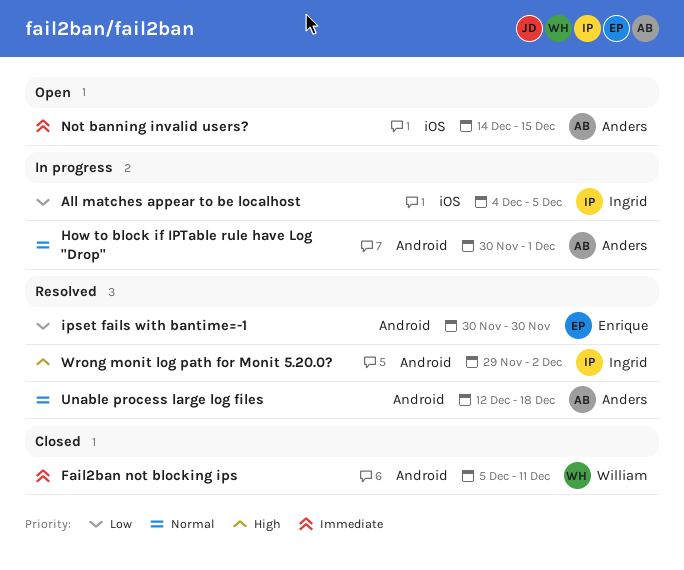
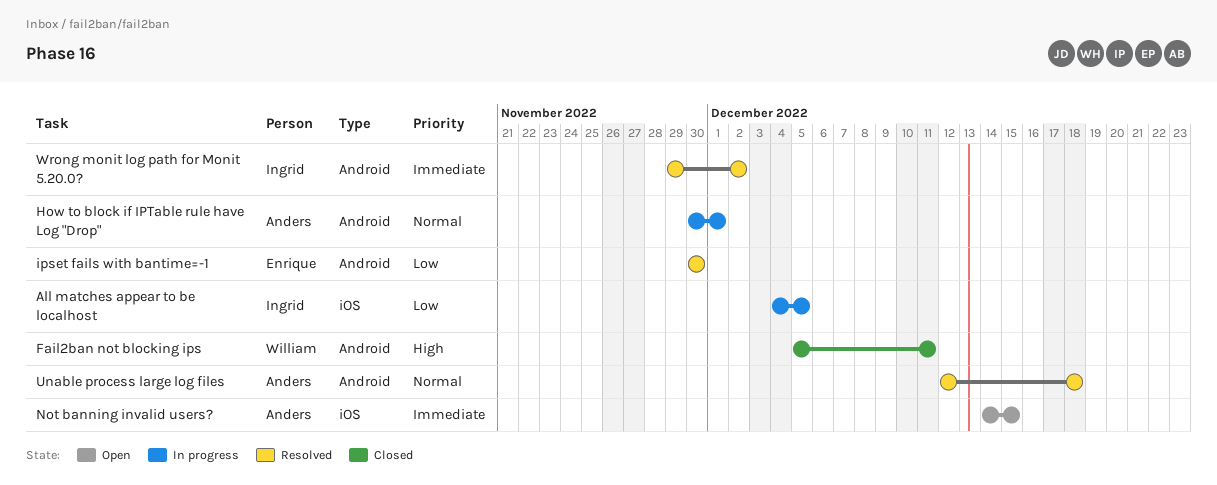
Fail2ban not blocking ips, priority: Immediate -> High
Wrong monit log path for Monit 5.20.0?, priority: High -> Immediate

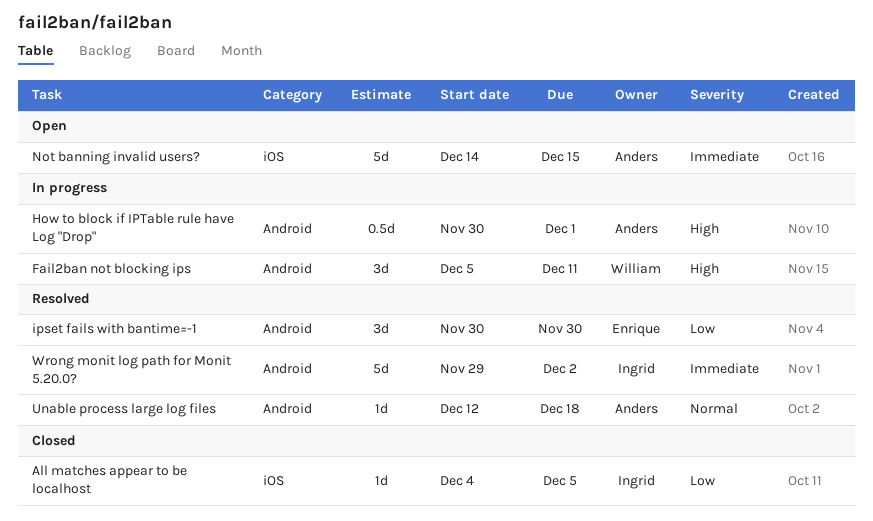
All matches appear to be localhost, status: In progress -> Closed
Fail2ban not blocking ips, status: Closed -> In progress
How to block if IPTable rule have Log "Drop", priority: Normal -> High

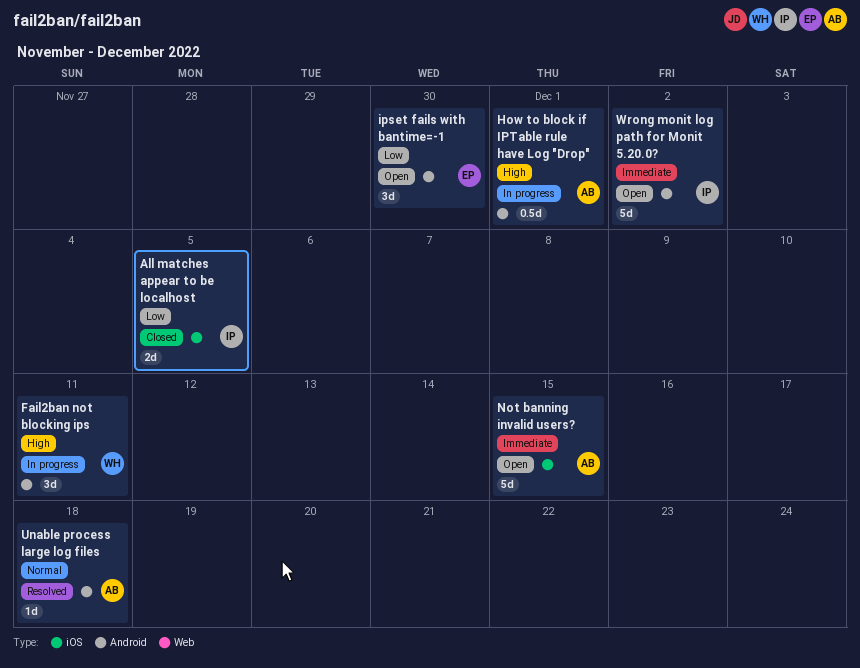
All matches appear to be localhost, estimate: 1d -> 2d
ipset fails with bantime=-1, status: Resolved -> Open
Wrong monit log path for Monit 5.20.0?, status: Resolved -> Open

